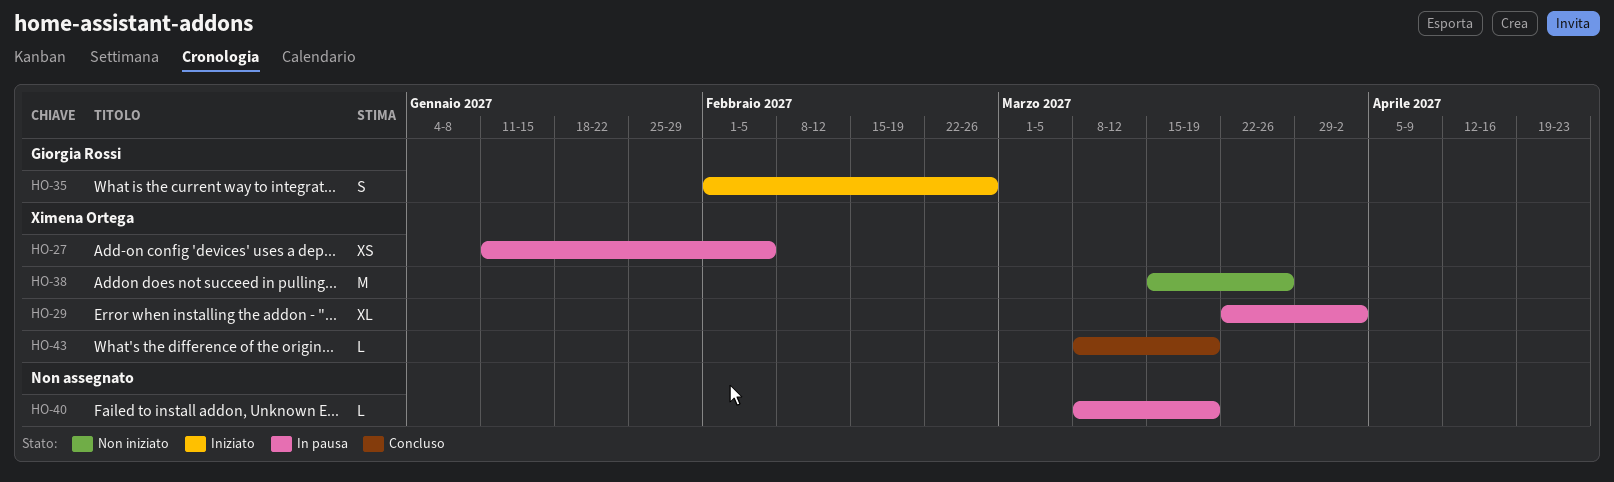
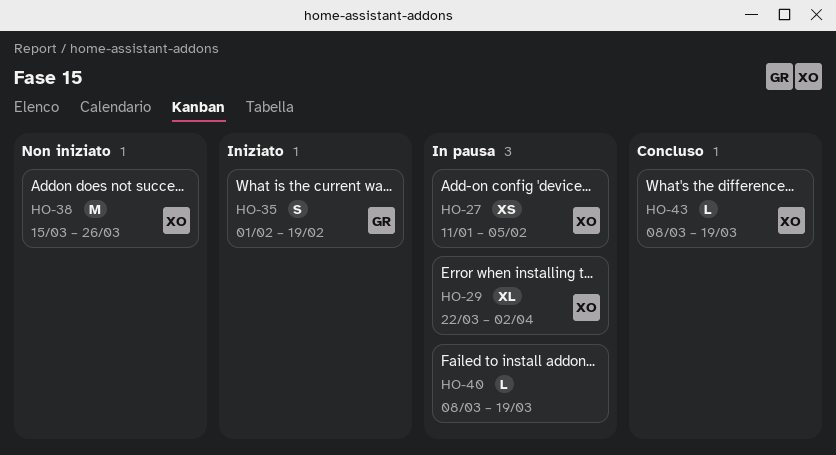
HO-35, due: Feb 26 -> Feb 19

